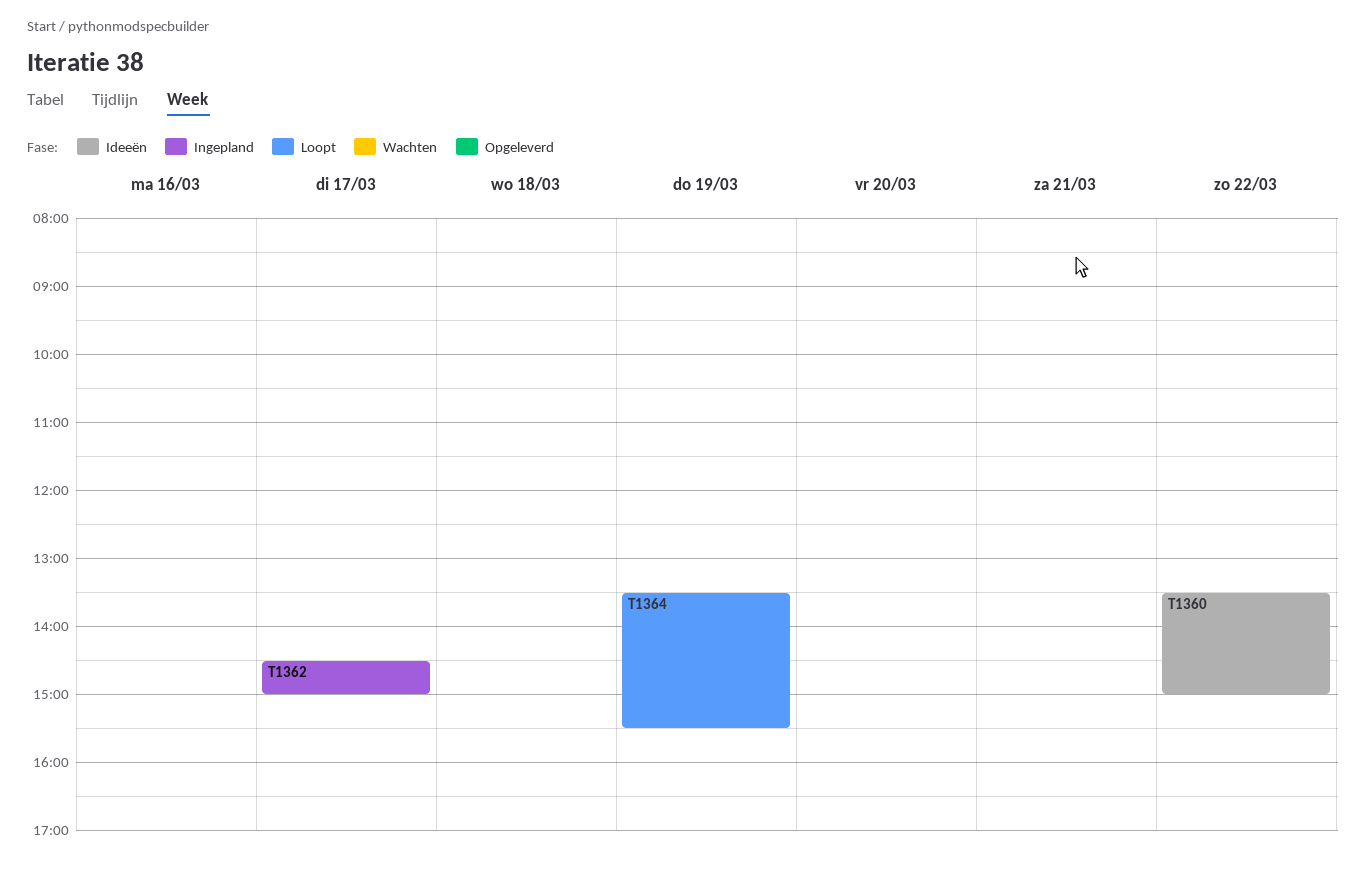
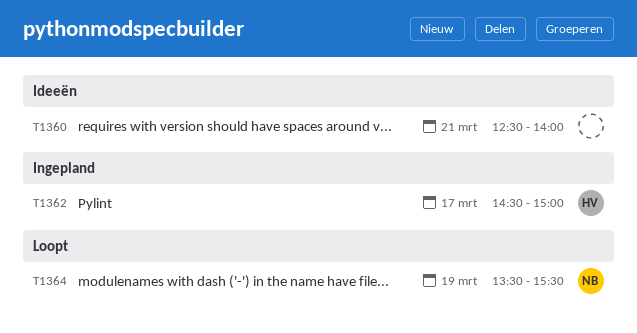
T1360, day: Mar 22 -> Mar 21
T1360, begins: 13:30 -> 12:30
T1360, ends: 15:00 -> 14:00

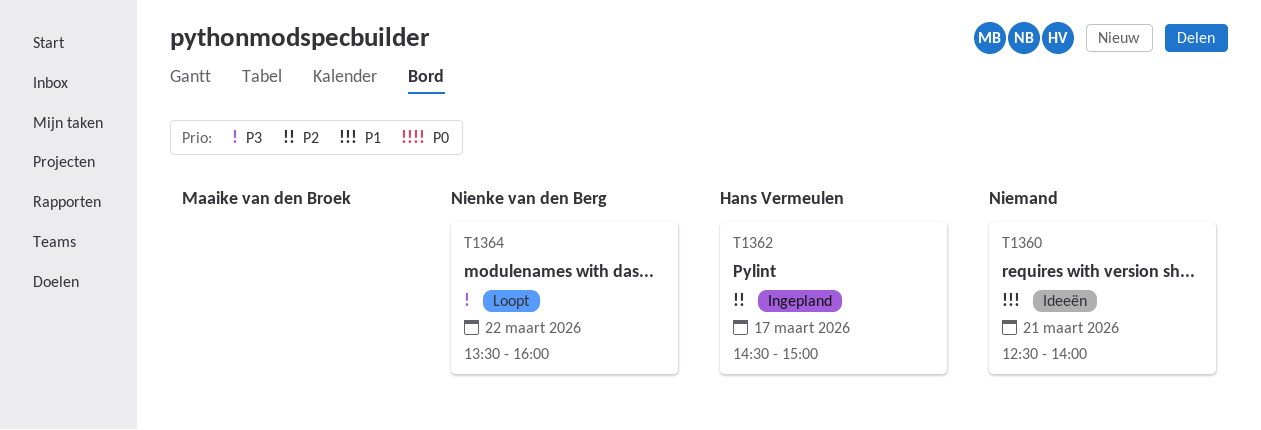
T1364, day: Mar 19 -> Mar 22
T1364, ends: 15:30 -> 16:00

